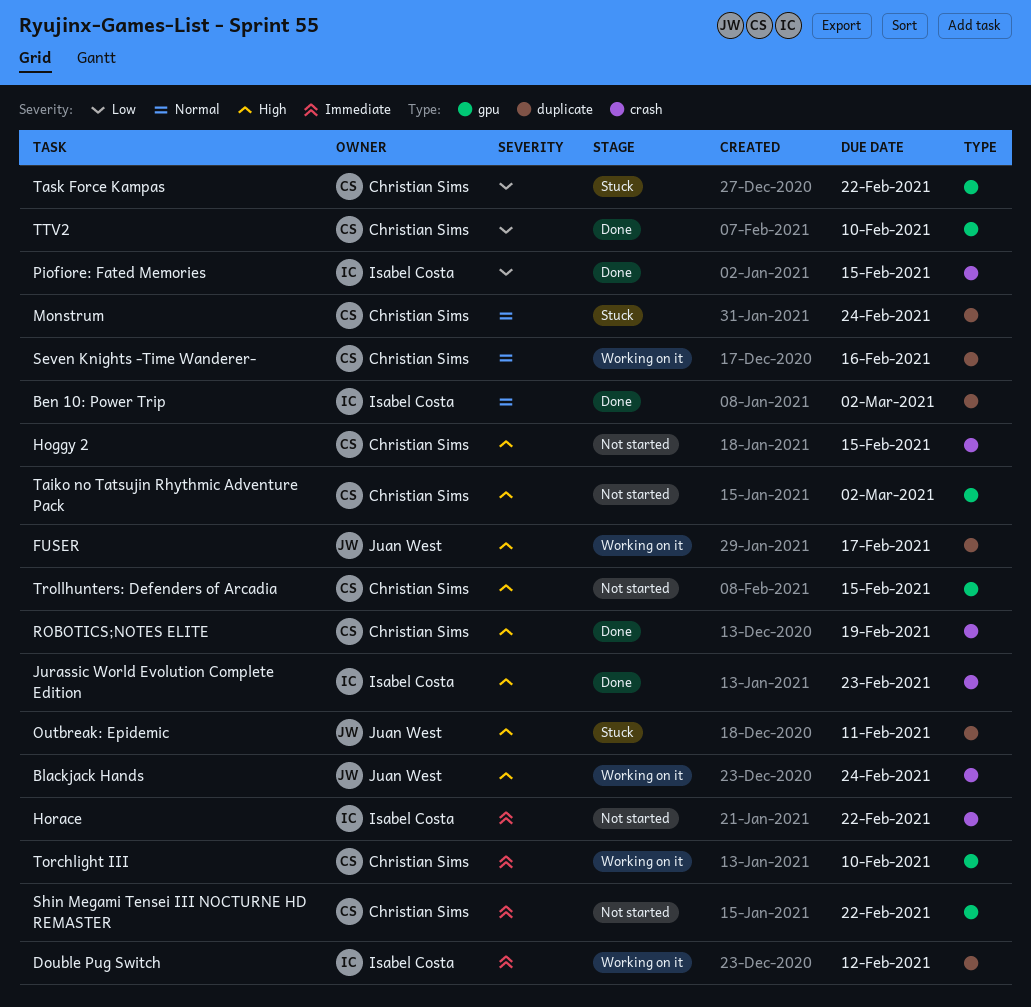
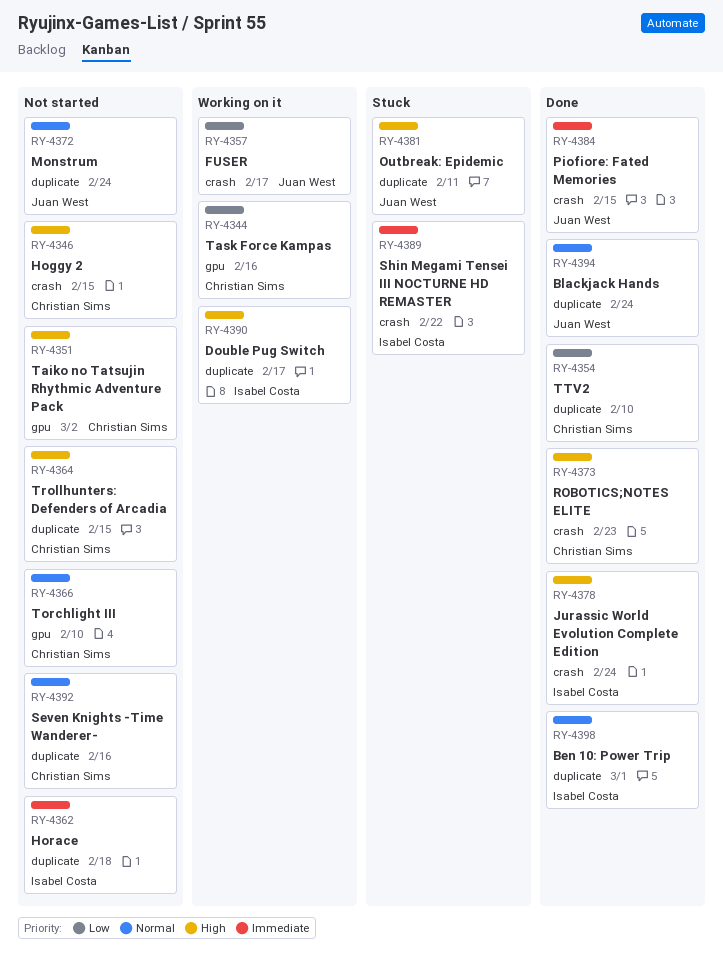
Ben 10: Power Trip, due: Mar 2 -> Mar 1
Blackjack Hands, status: Working on it -> Done
Blackjack Hands, priority: High -> Normal
Blackjack Hands, label: crash -> duplicate
Double Pug Switch, priority: Immediate -> High
Double Pug Switch, due: Feb 12 -> Feb 17
FUSER, priority: High -> Low
FUSER, label: duplicate -> crash
Horace, label: crash -> duplicate
Horace, due: Feb 22 -> Feb 18
Jurassic World Evolution Complete Edition, due: Feb 23 -> Feb 24
Monstrum, status: Stuck -> Not started
Monstrum, owner: Christian Sims -> Juan West
Piofiore: Fated Memories, owner: Isabel Costa -> Juan West
Piofiore: Fated Memories, priority: Low -> Immediate
ROBOTICS;NOTES ELITE, due: Feb 19 -> Feb 23
Seven Knights -Time Wanderer-, status: Working on it -> Not started
Shin Megami Tensei III NOCTURNE HD REMASTER, status: Not started -> Stuck
Shin Megami Tensei III NOCTURNE HD REMASTER, owner: Christian Sims -> Isabel Costa
Shin Megami Tensei III NOCTURNE HD REMASTER, label: gpu -> crash
Task Force Kampas, status: Stuck -> Working on it
Task Force Kampas, due: Feb 22 -> Feb 16
Torchlight III, status: Working on it -> Not started
Torchlight III, priority: Immediate -> Normal
Trollhunters: Defenders of Arcadia, label: gpu -> duplicate
TTV2, label: gpu -> duplicate

